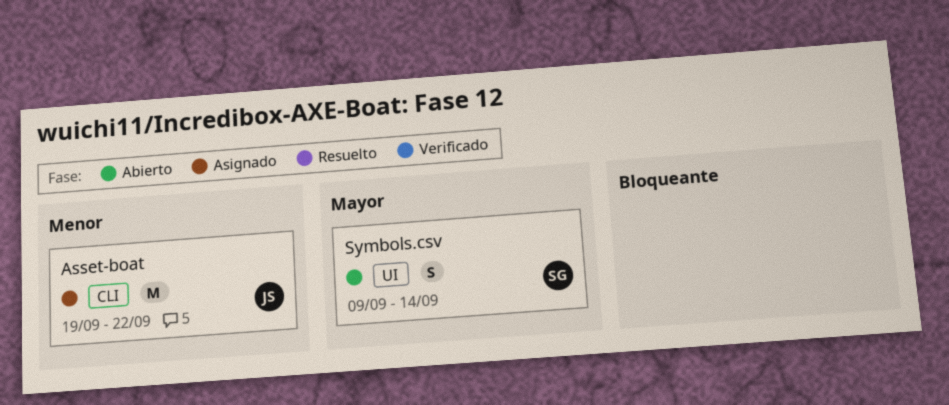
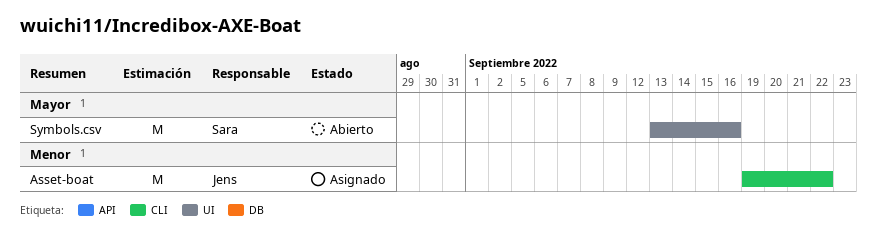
Symbols.csv, estimate: S -> M
Symbols.csv, start: Sep 9 -> Sep 13
Symbols.csv, due: Sep 14 -> Sep 16

